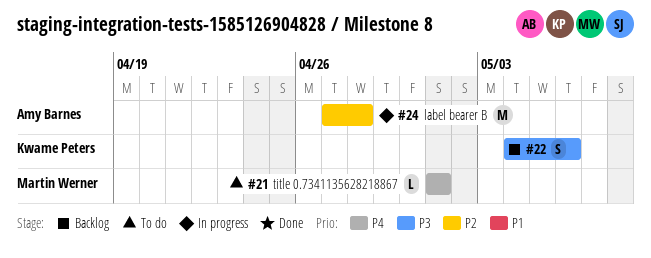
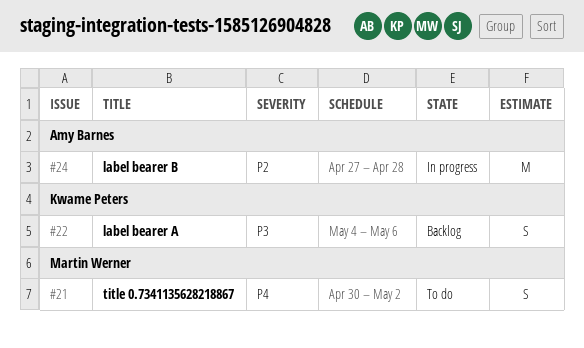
#21, estimate: L -> S
#21, start: May 1 -> Apr 30
#21, due: May 1 -> May 2

